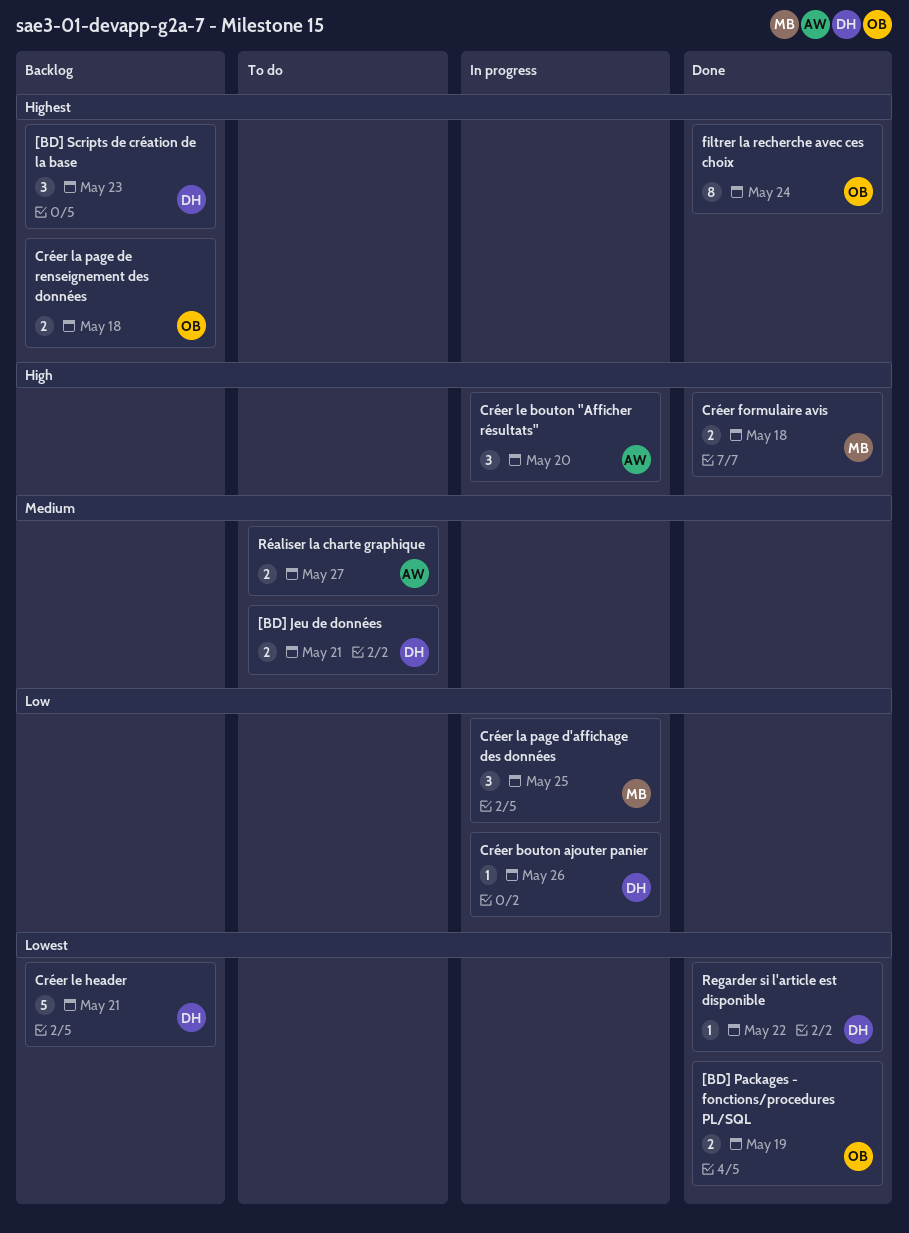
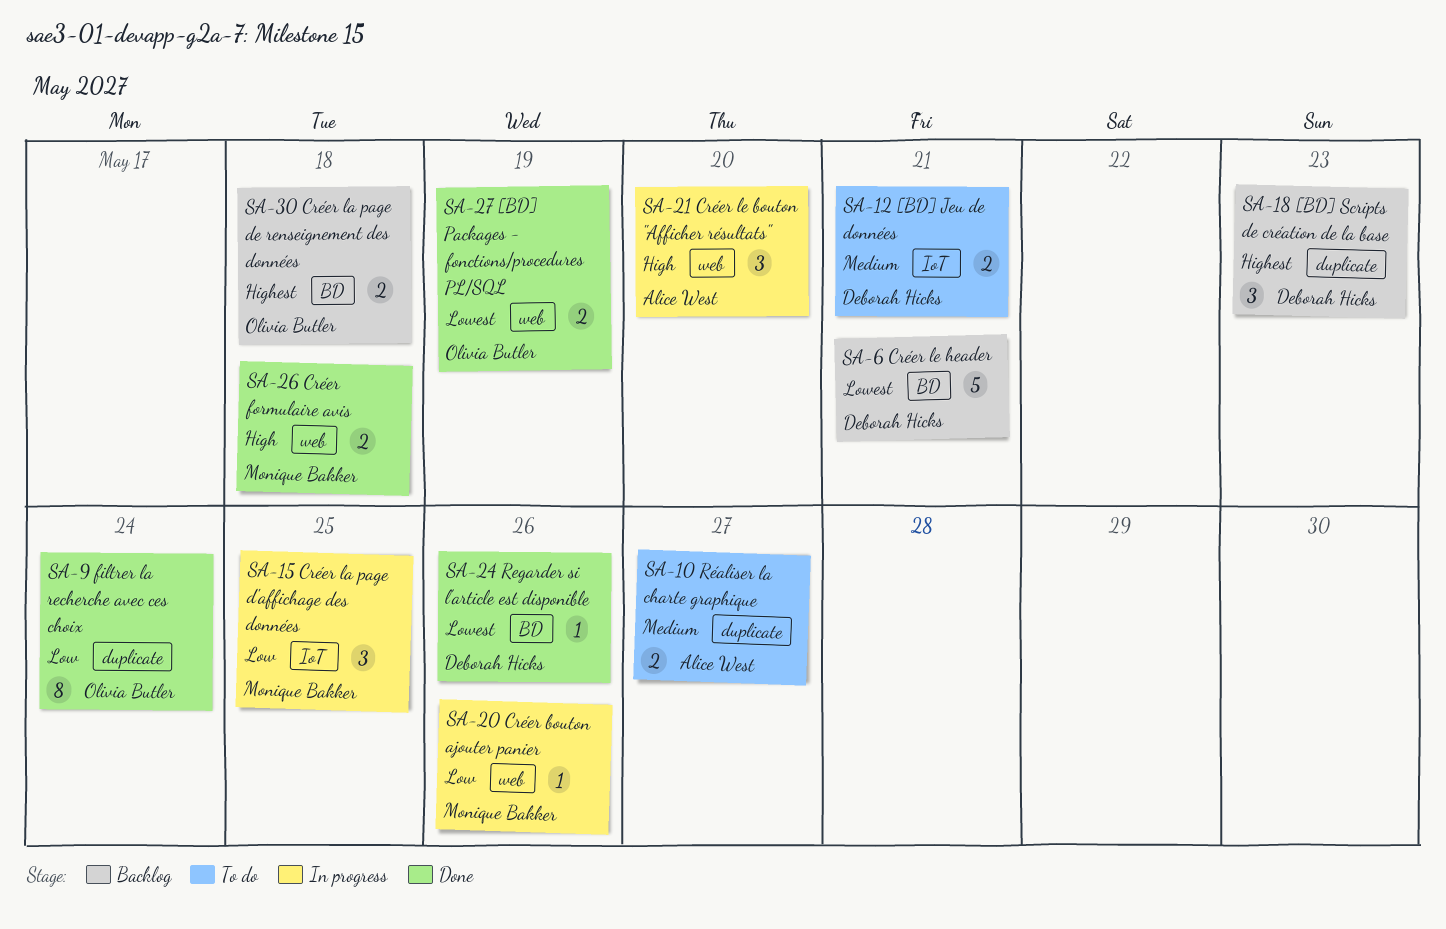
Créer bouton ajouter panier, owner: Deborah Hicks -> Monique Bakker
filtrer la recherche avec ces choix, priority: Highest -> Low
Regarder si l'article est disponible, due: May 22 -> May 26

